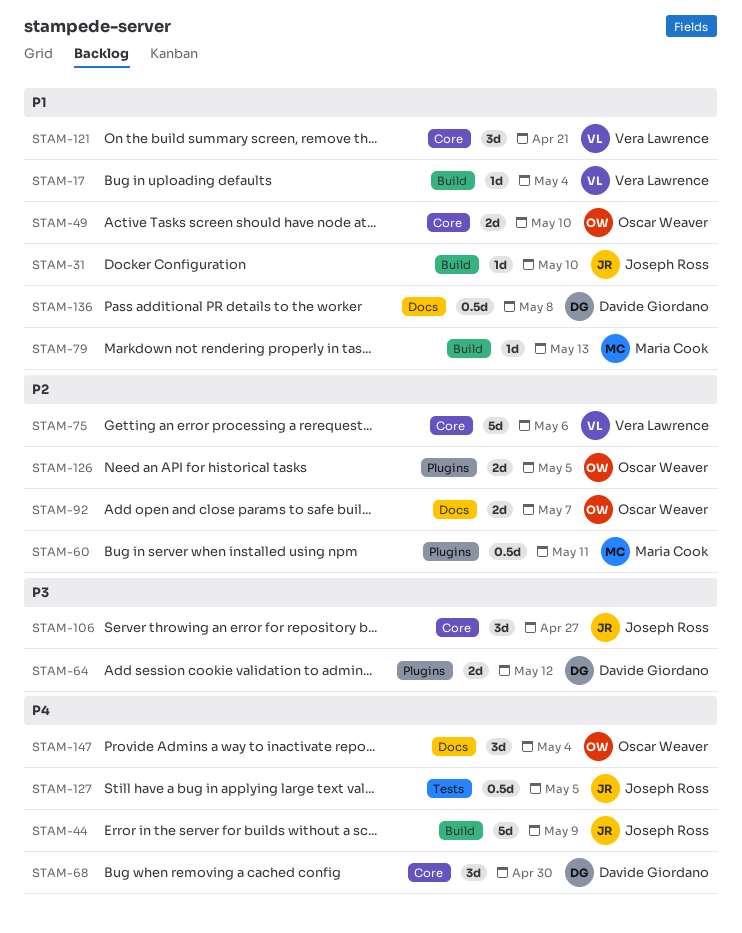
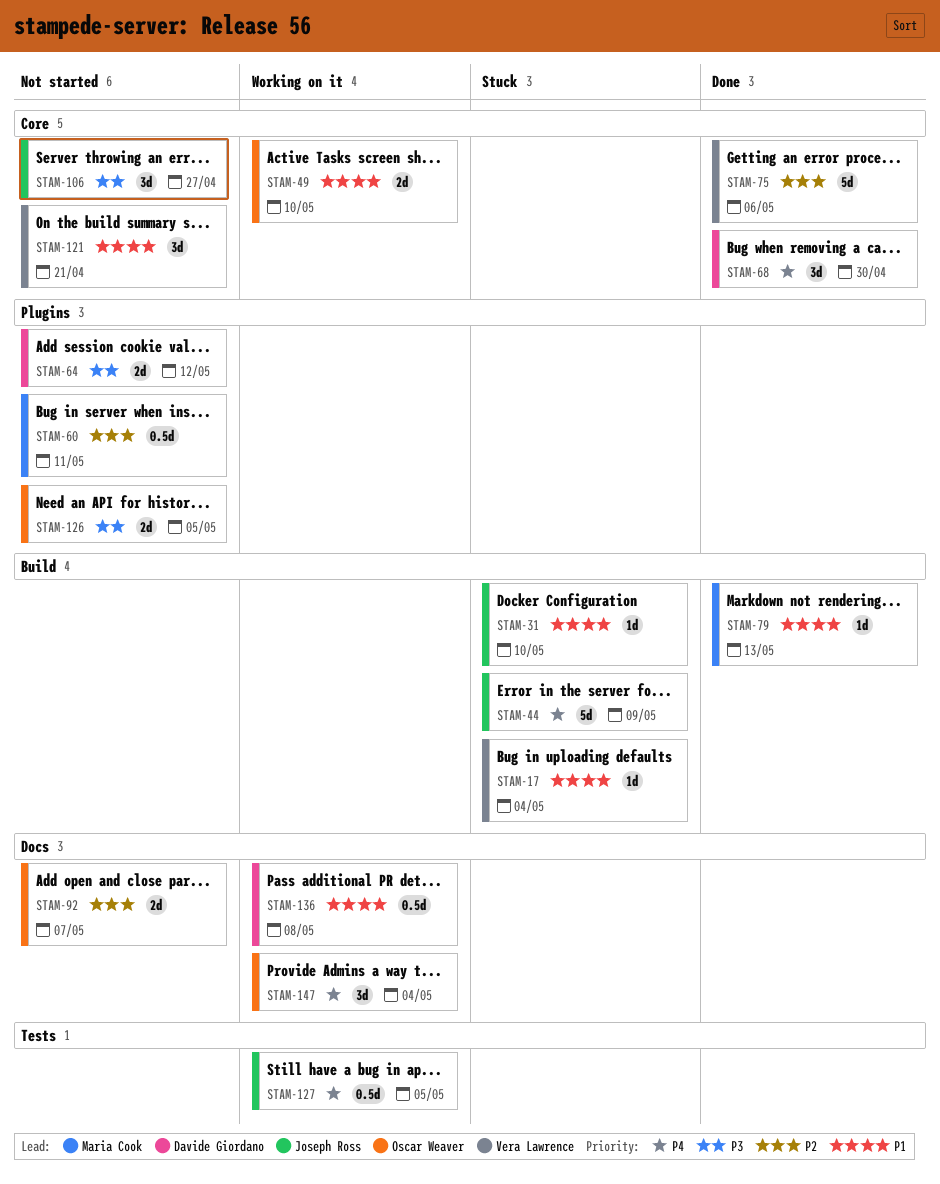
STAM-126, priority: P2 -> P3

